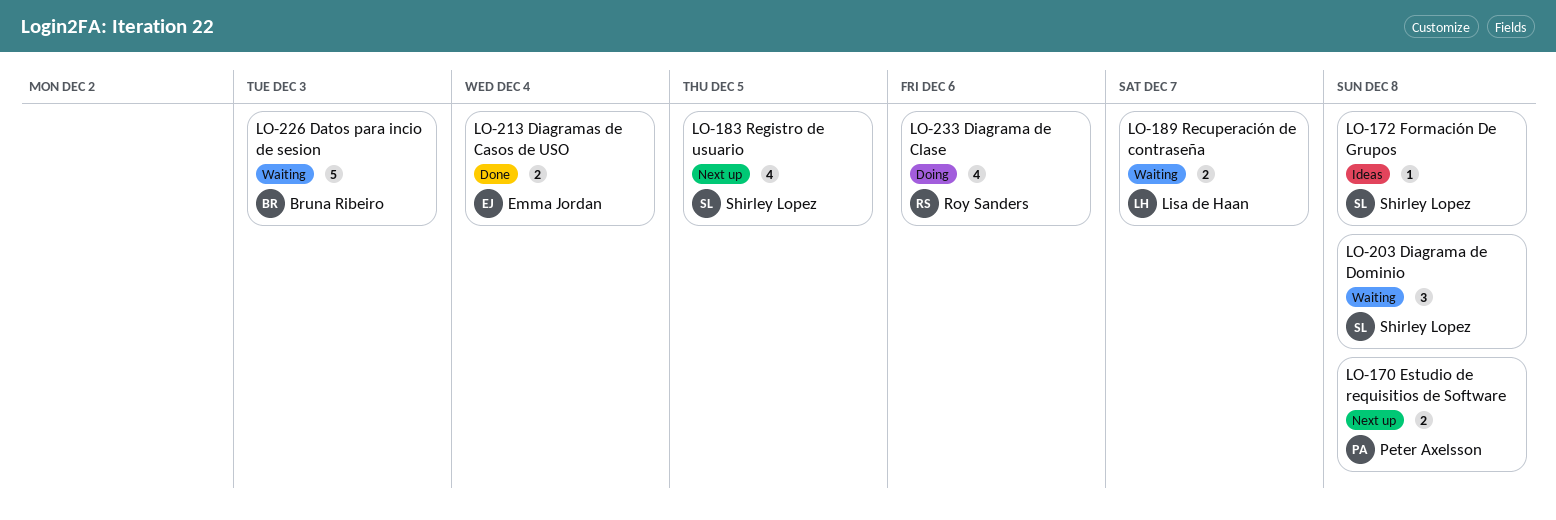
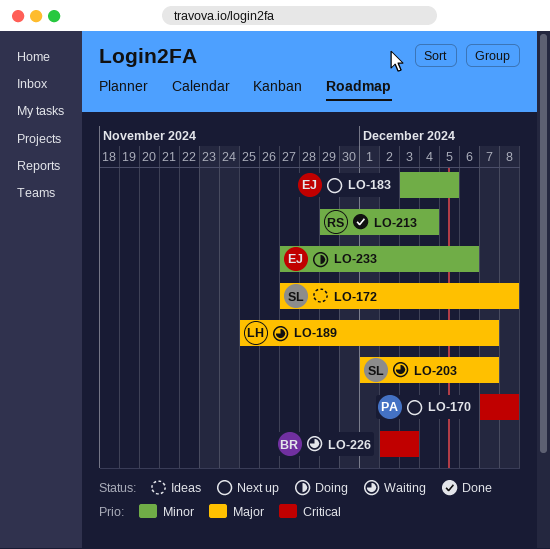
LO-183, owner: Shirley Lopez -> Emma Jordan
LO-203, due: Dec 8 -> Dec 7
LO-213, owner: Emma Jordan -> Roy Sanders
LO-233, owner: Roy Sanders -> Emma Jordan

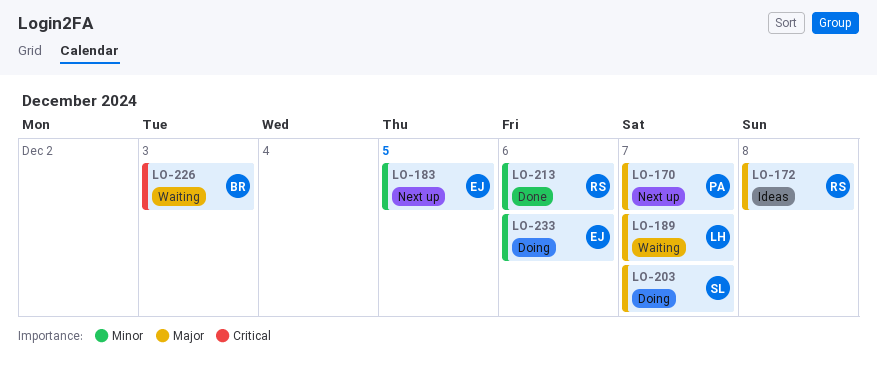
LO-170, priority: Critical -> Major
LO-170, due: Dec 8 -> Dec 7
LO-172, owner: SL -> RS
LO-203, status: Waiting -> Doing
LO-213, due: Dec 4 -> Dec 6

